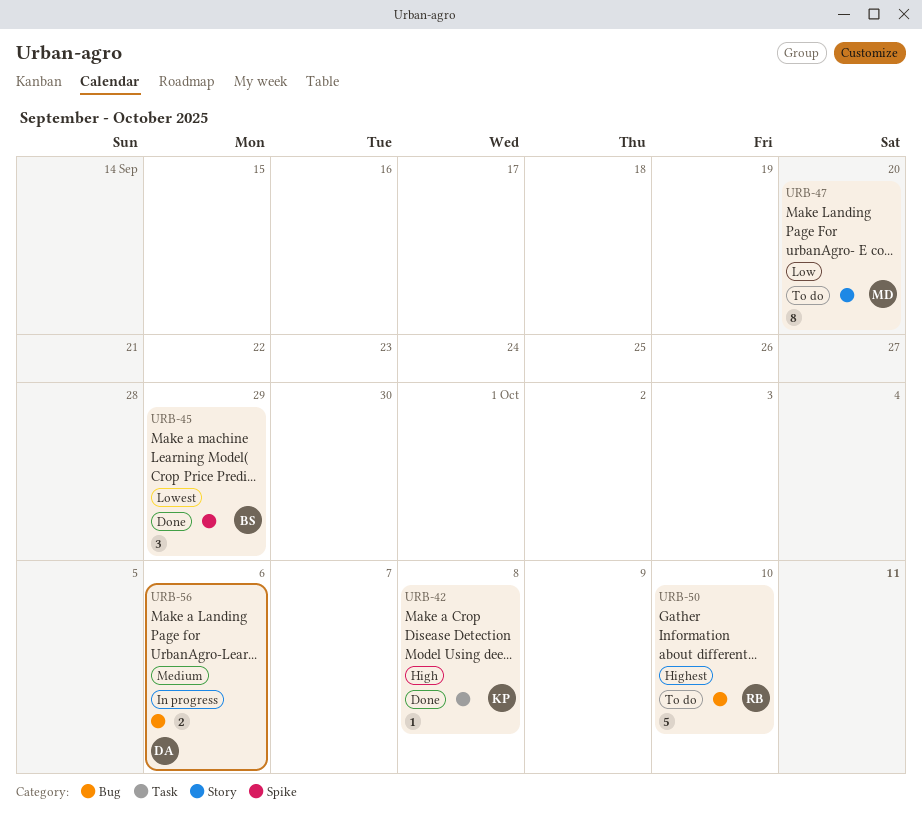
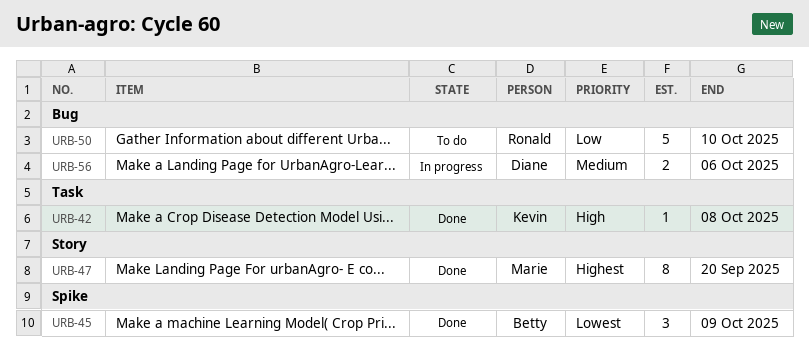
URB-45, due: Sep 29 -> Oct 9
URB-47, status: To do -> Done
URB-47, priority: Low -> Highest
URB-50, priority: Highest -> Low

